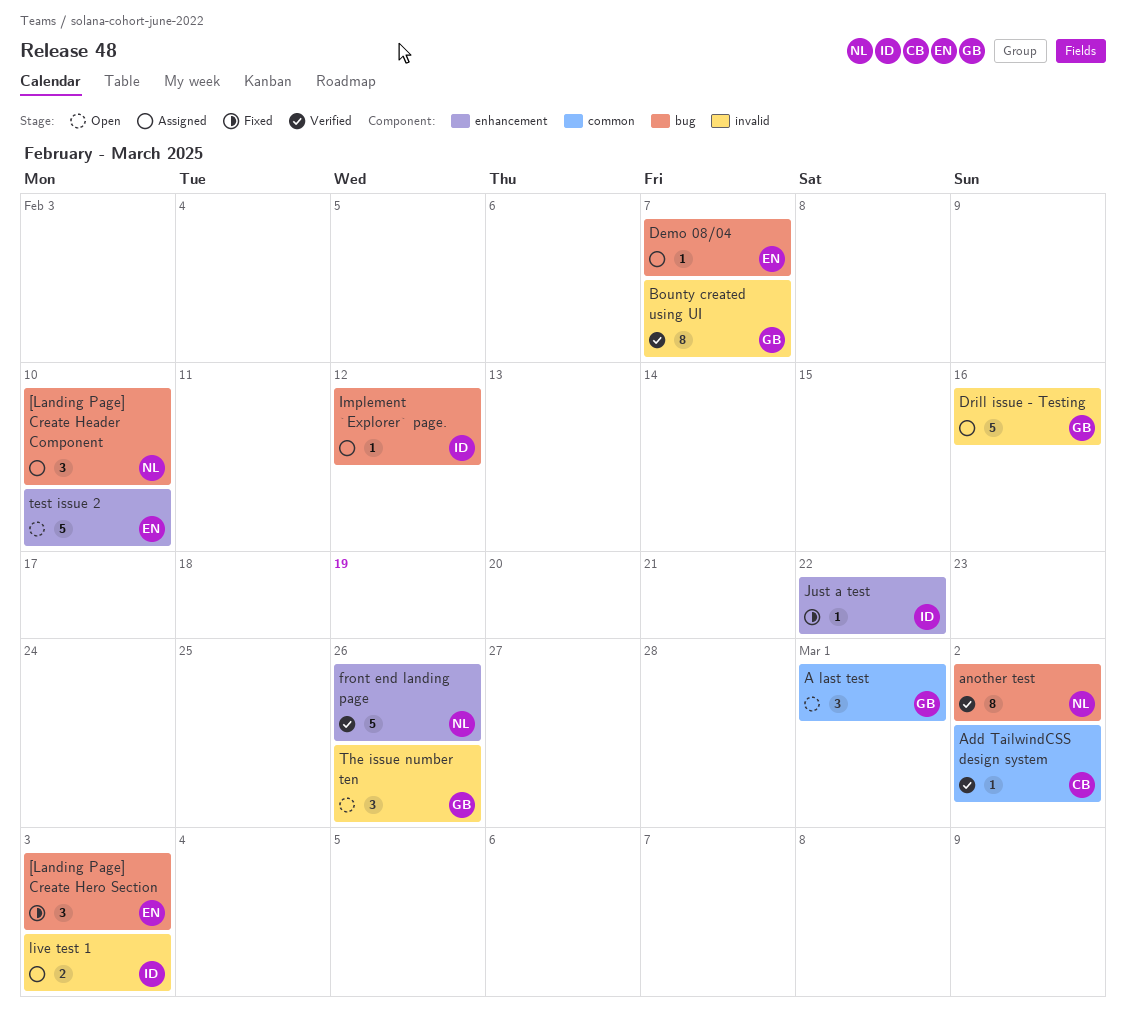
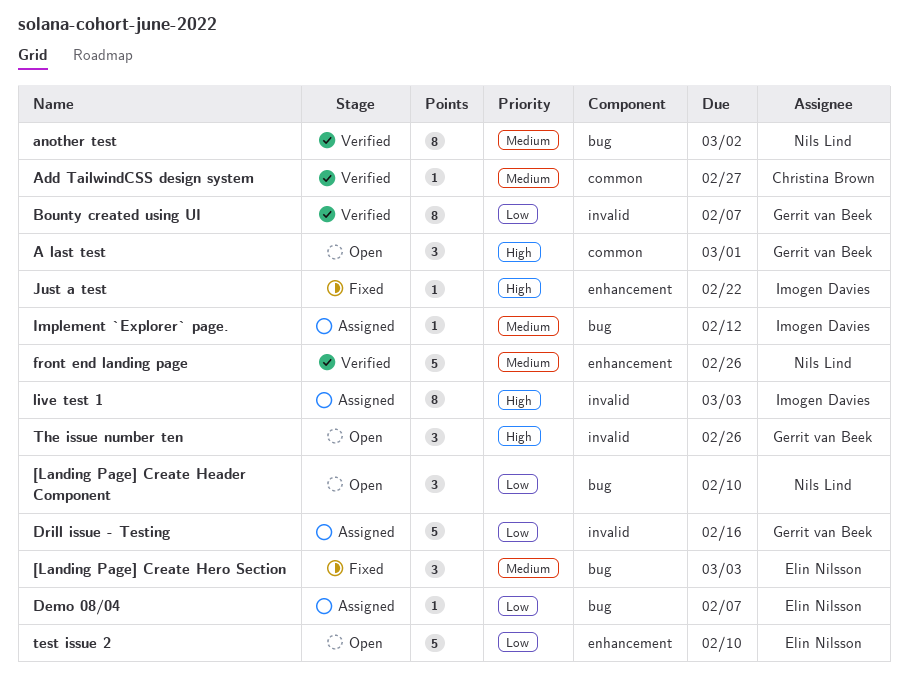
[Landing Page] Create Header Component, status: Assigned -> Open
Add TailwindCSS design system, due: Mar 2 -> Feb 27
live test 1, estimate: 2 -> 8

